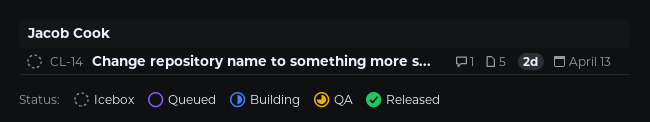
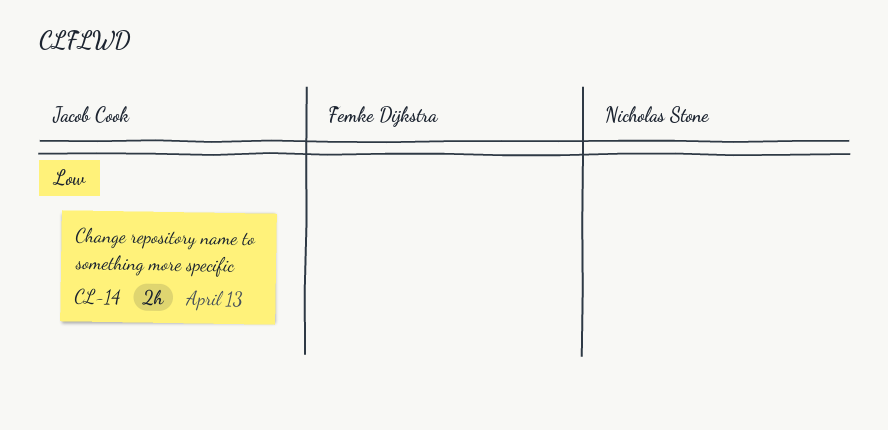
CL-14, estimate: 2d -> 2h

